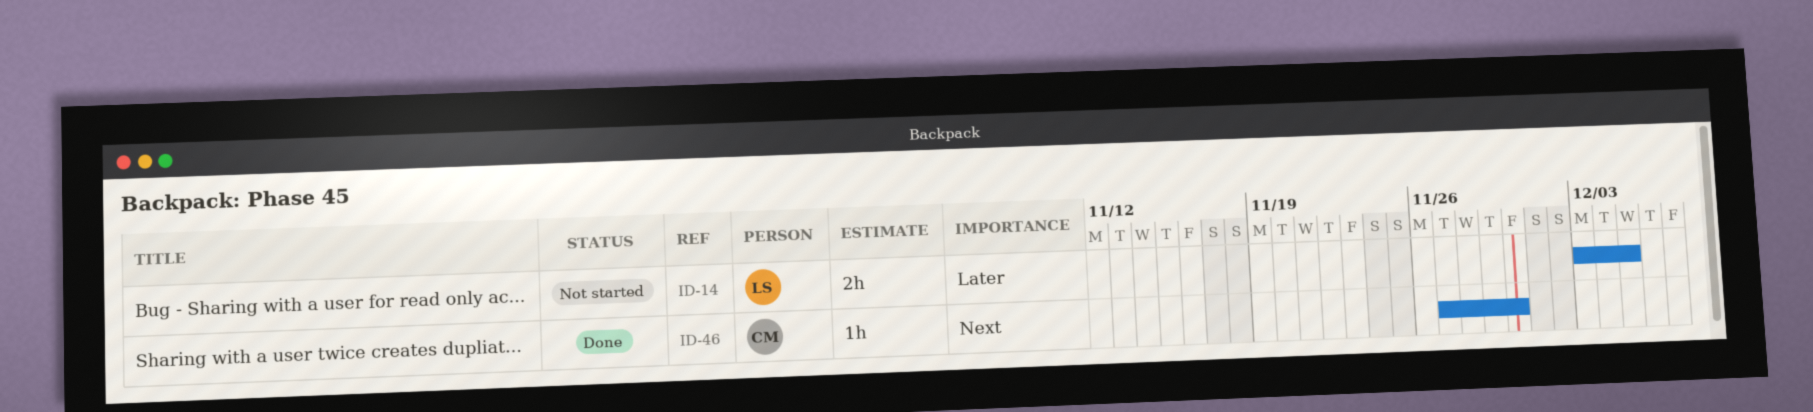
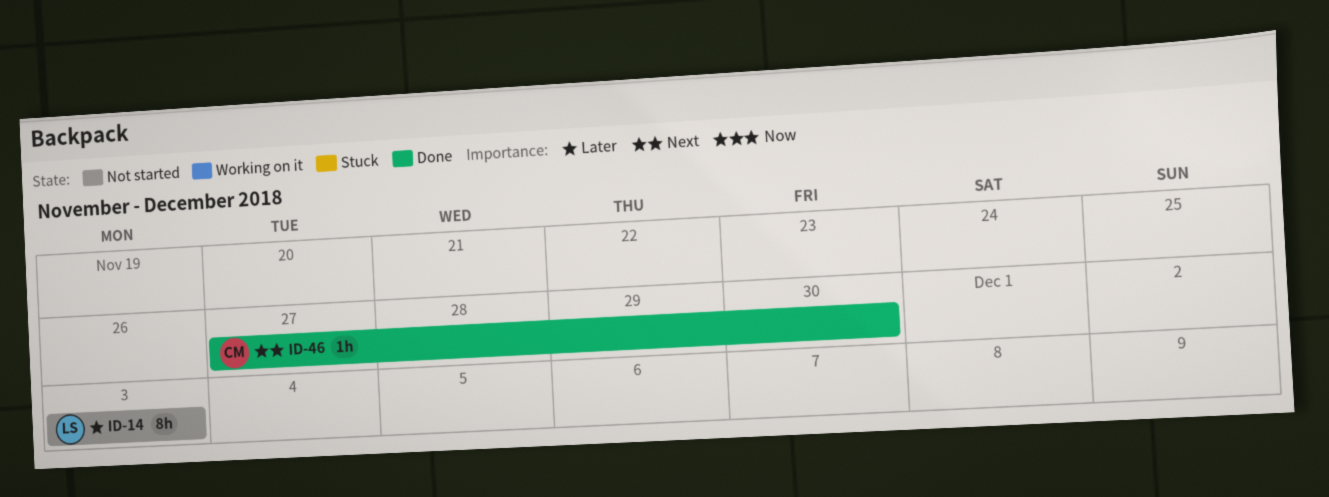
ID-14, estimate: 2h -> 8h
ID-14, due: Dec 5 -> Dec 3

